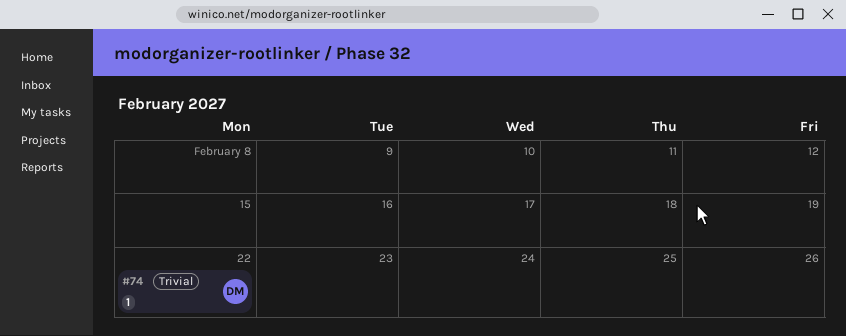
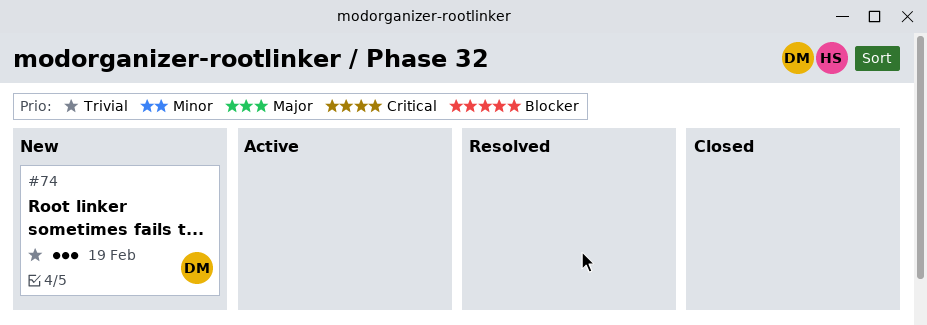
#74, estimate: 1 -> 3
#74, due: Feb 22 -> Feb 19

